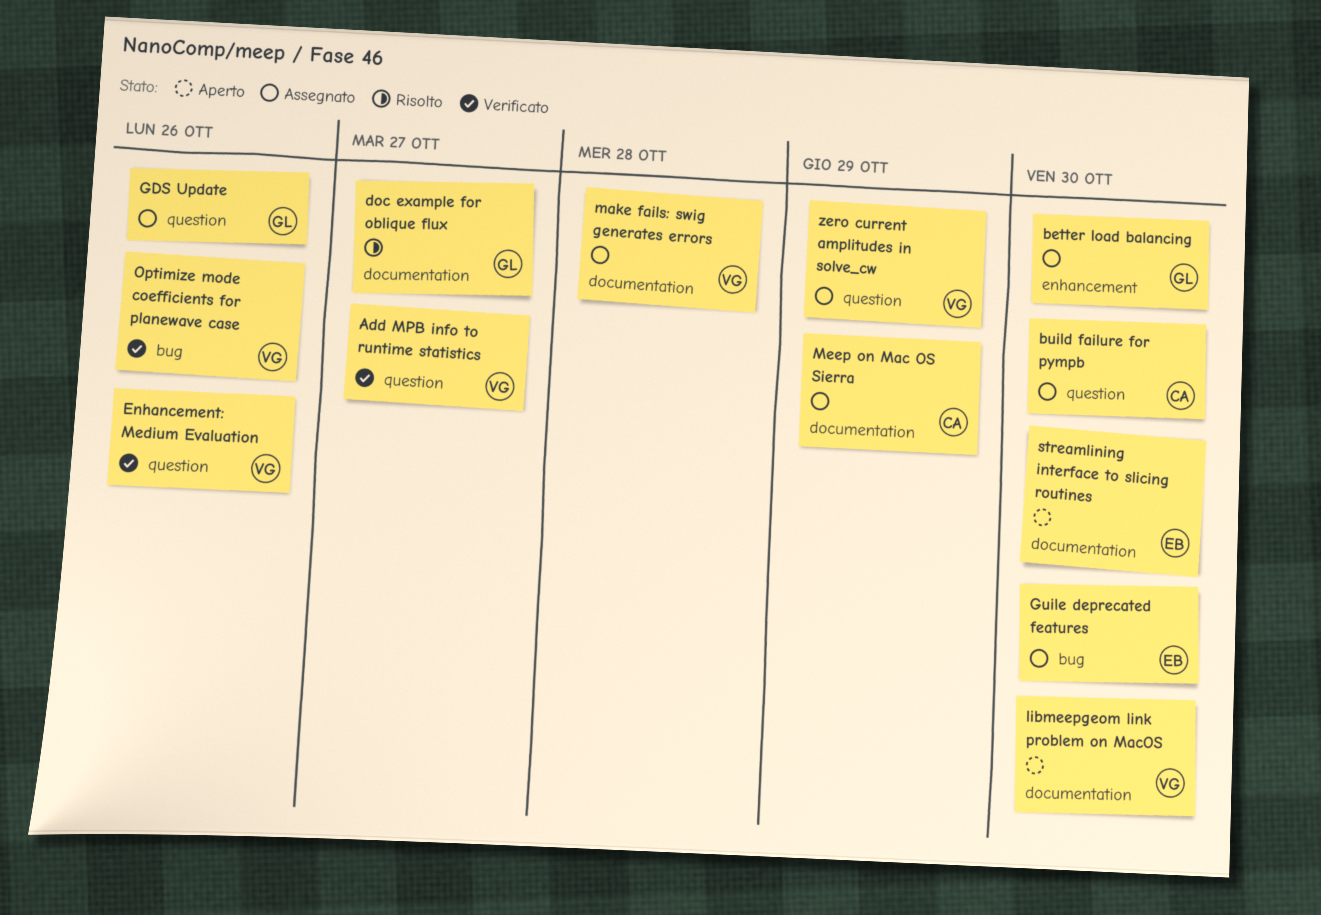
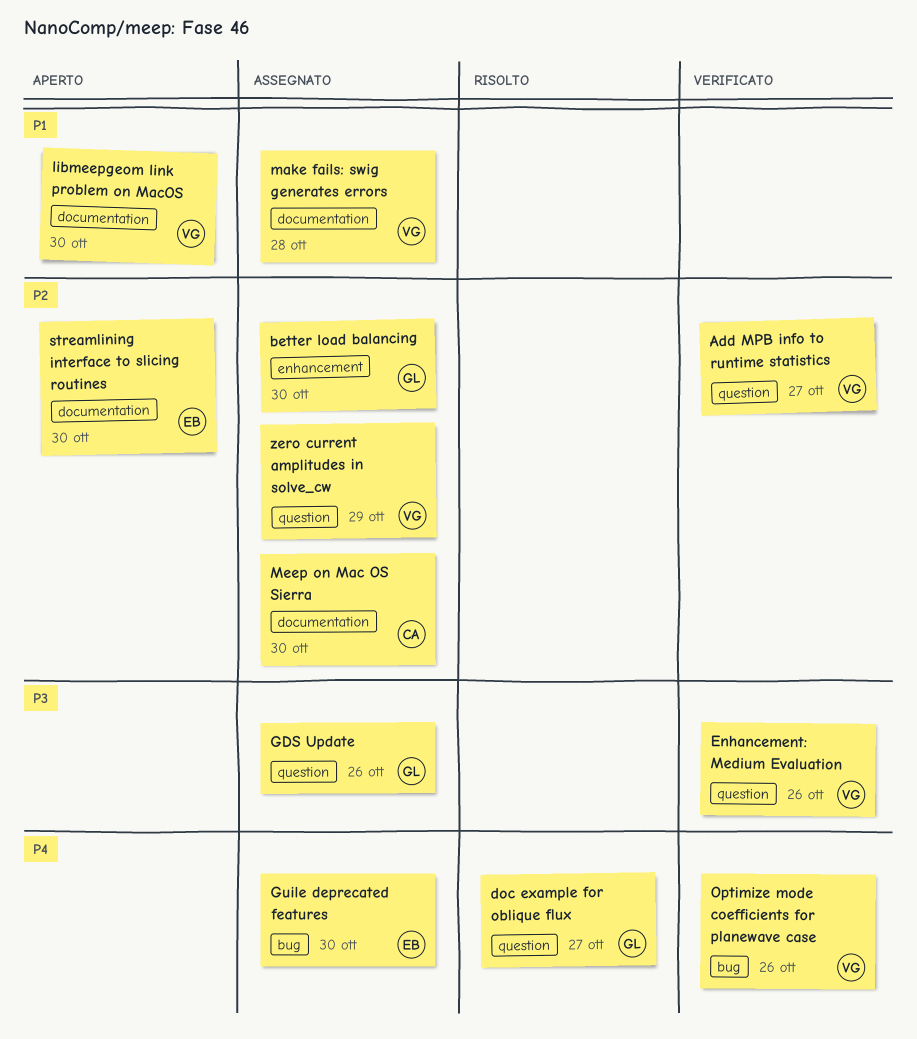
build failure for pympb: present -> none
doc example for oblique flux, label: documentation -> question
Meep on Mac OS Sierra, due: Oct 29 -> Oct 30

